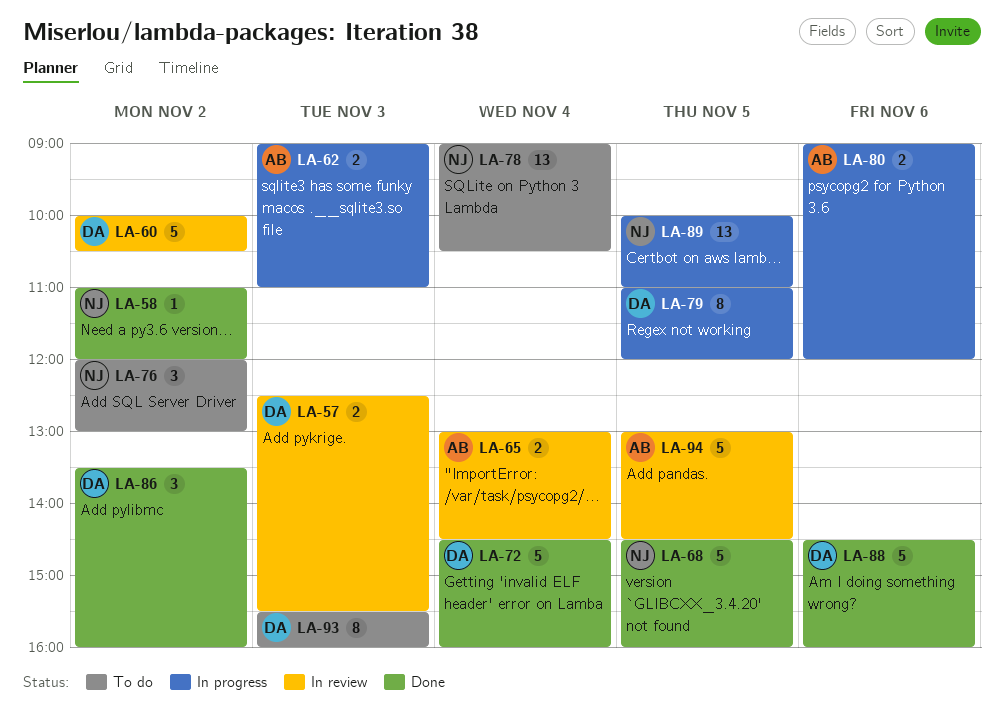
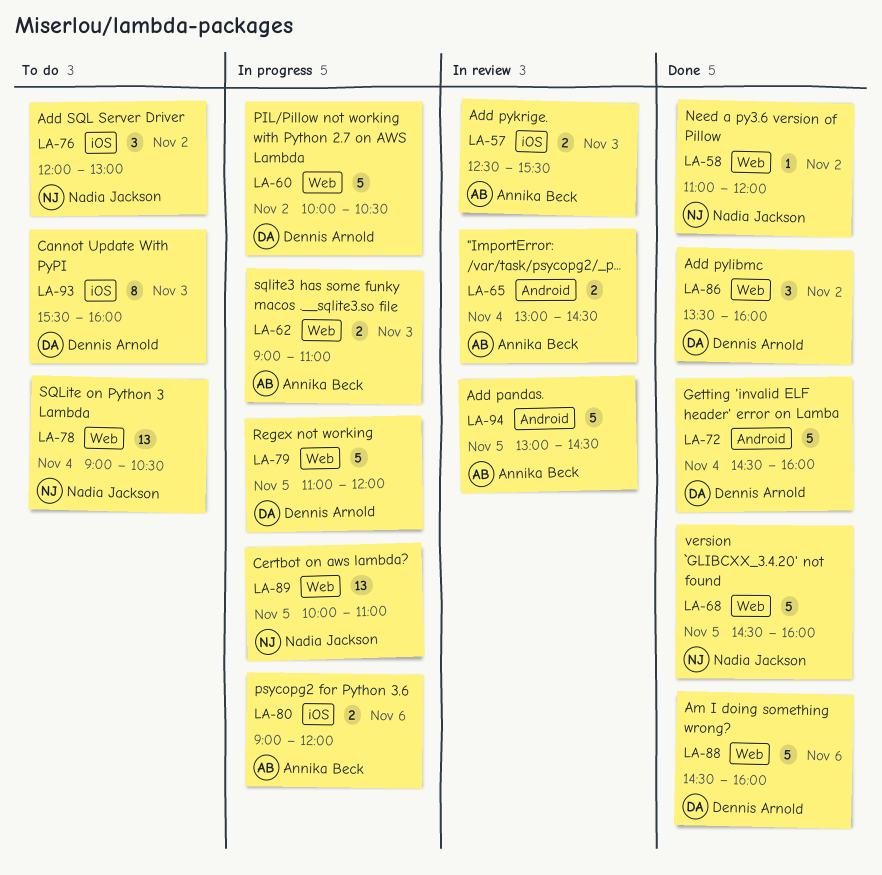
LA-57, owner: Dennis Arnold -> Annika Beck
LA-60, status: In review -> In progress
LA-79, estimate: 8 -> 5

